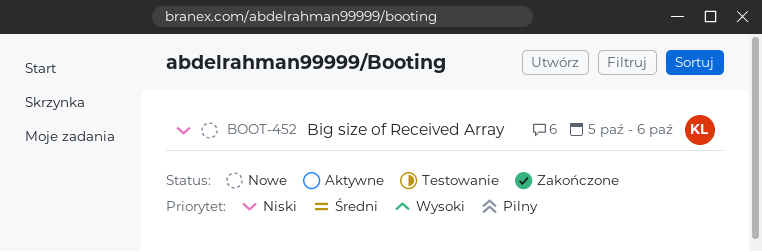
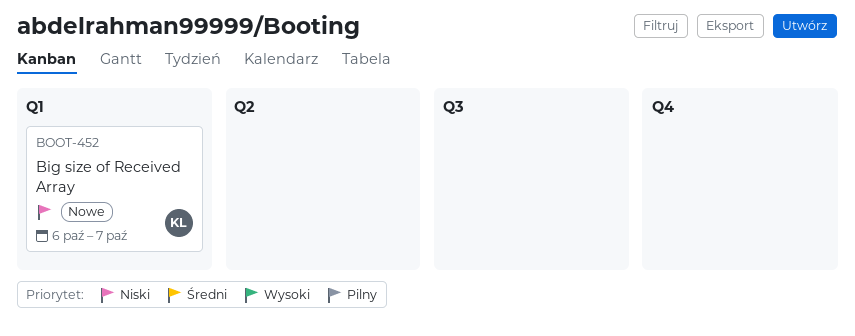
BOOT-452, start: Oct 5 -> Oct 6
BOOT-452, due: Oct 6 -> Oct 7

